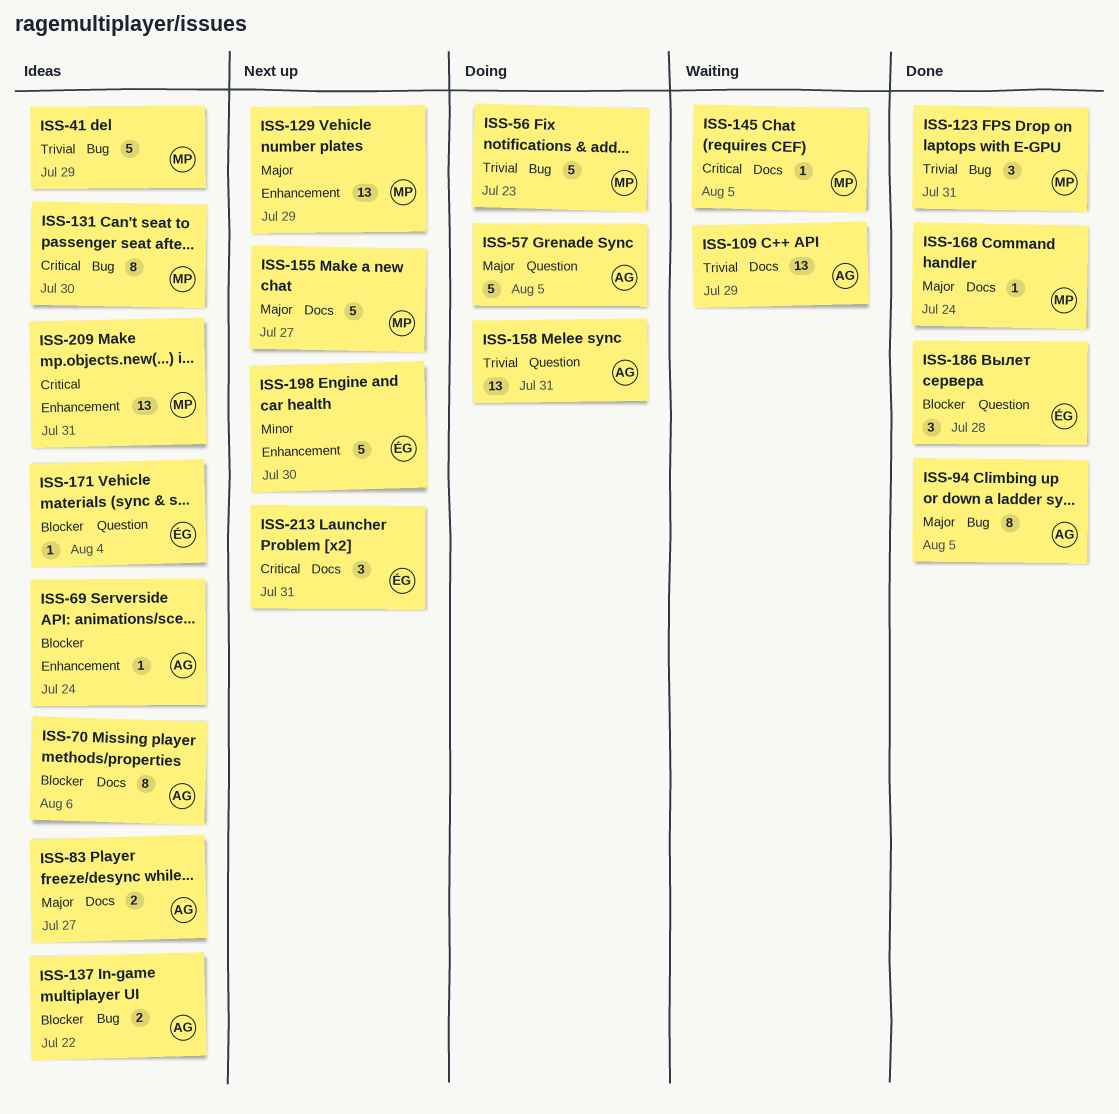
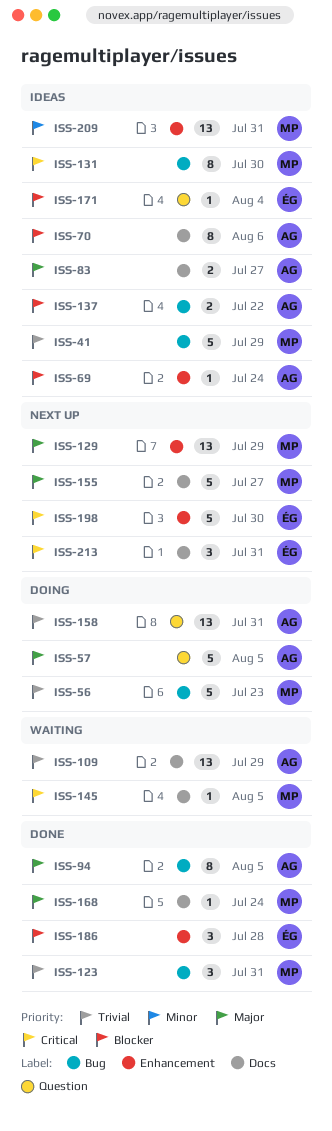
ISS-186, label: Question -> Enhancement
ISS-198, priority: Minor -> Critical
ISS-209, priority: Critical -> Minor

